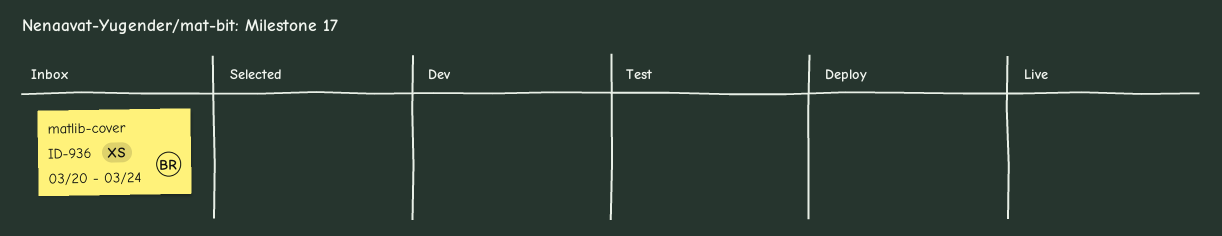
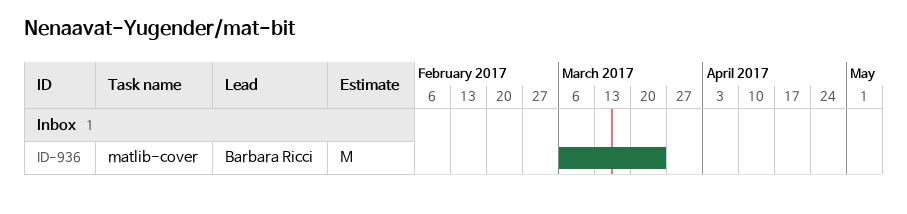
ID-936, estimate: XS -> M
ID-936, start: Mar 20 -> Mar 6

